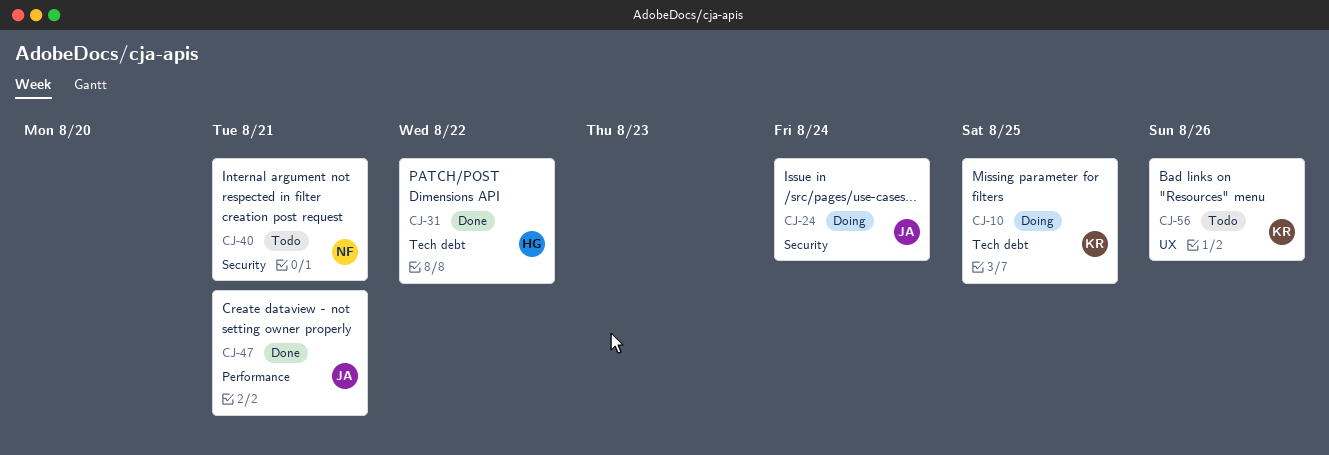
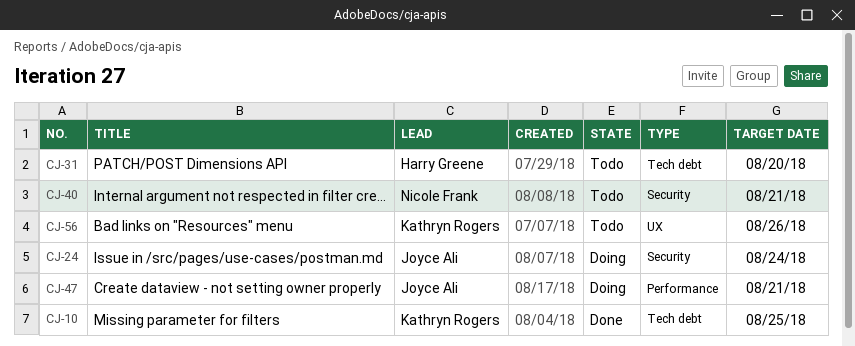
CJ-10, status: Doing -> Done
CJ-31, status: Done -> Todo
CJ-31, due: Aug 22 -> Aug 20
CJ-47, status: Done -> Doing

